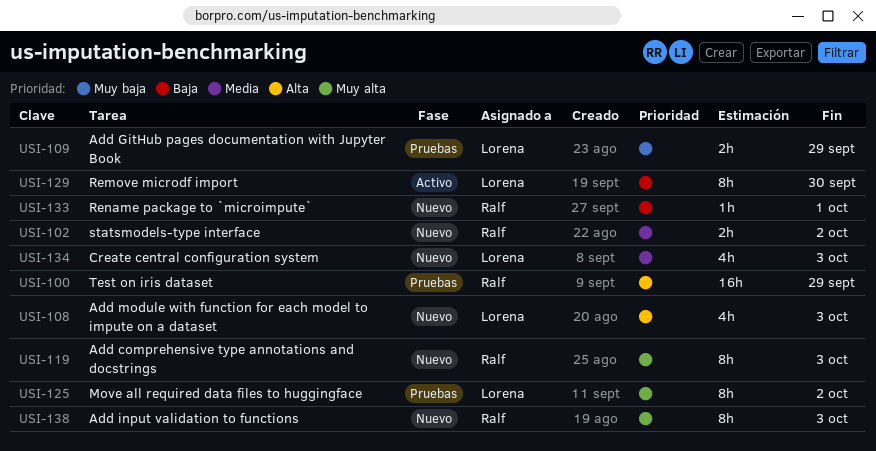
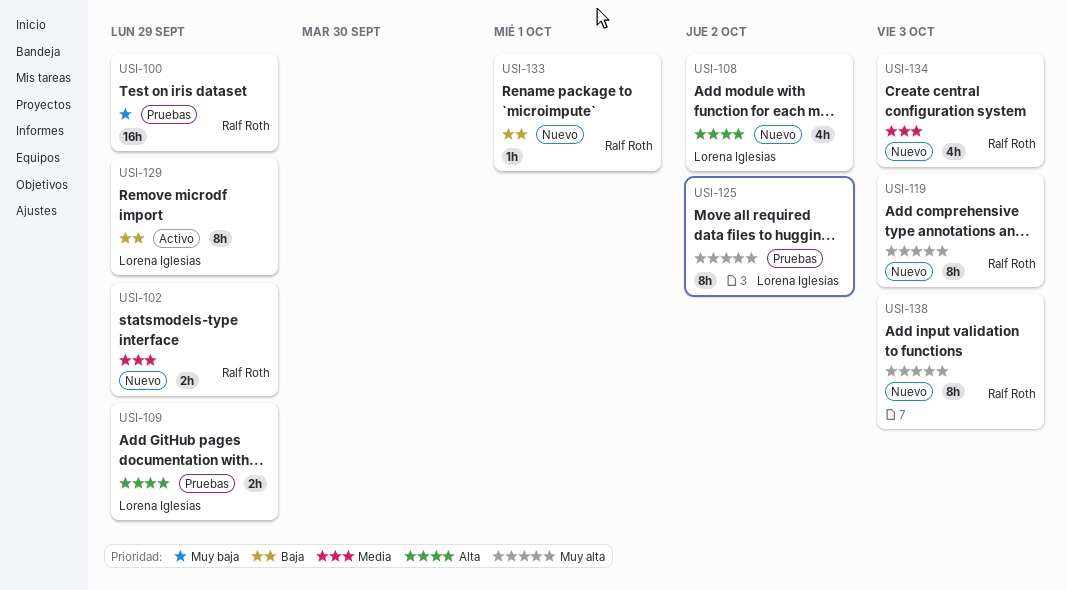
USI-100, priority: Alta -> Muy baja
USI-102, due: Oct 2 -> Sep 29
USI-108, due: Oct 3 -> Oct 2
USI-109, priority: Muy baja -> Alta
USI-129, due: Sep 30 -> Sep 29
USI-134, owner: Lorena Iglesias -> Ralf Roth

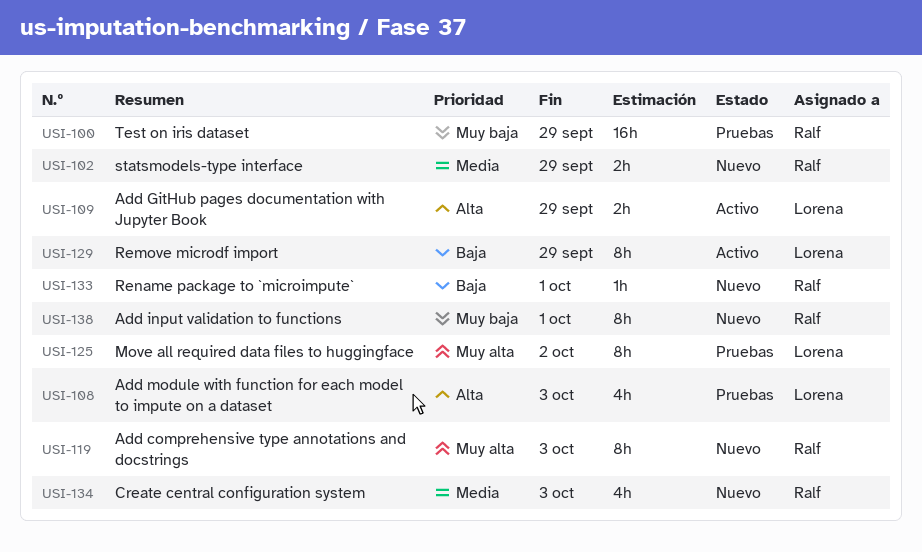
USI-108, status: Nuevo -> Pruebas
USI-108, due: Oct 2 -> Oct 3
USI-109, status: Pruebas -> Activo
USI-138, priority: Muy alta -> Muy baja
USI-138, due: Oct 3 -> Oct 1

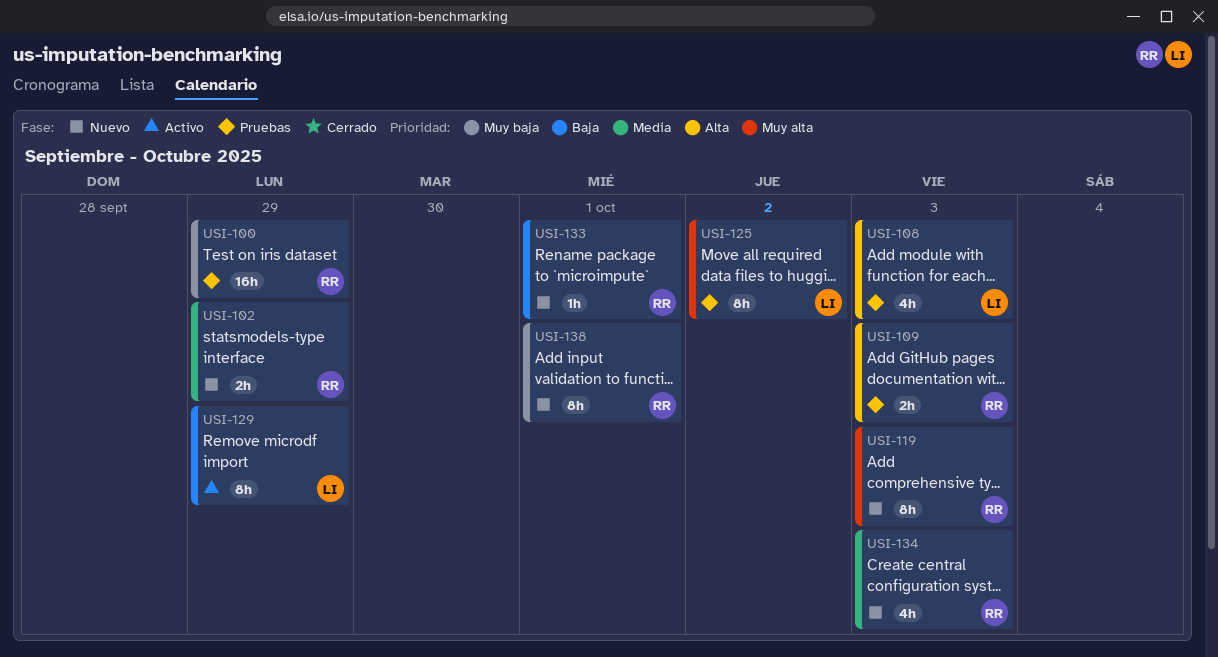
USI-109, status: Activo -> Pruebas
USI-109, owner: Lorena -> Ralf
USI-109, due: Sep 29 -> Oct 3

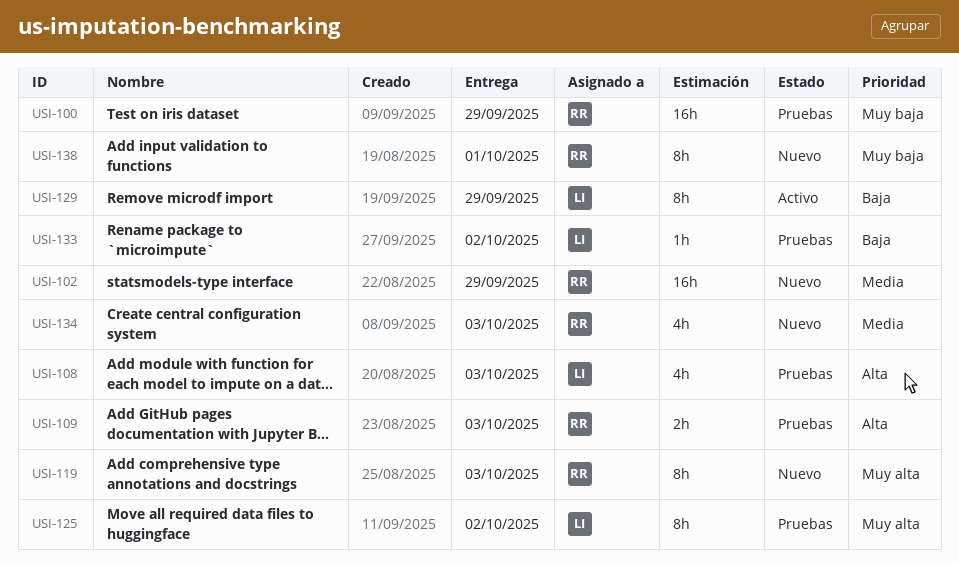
USI-102, estimate: 2h -> 16h
USI-133, status: Nuevo -> Pruebas
USI-133, owner: RR -> LI
USI-133, due: Oct 1 -> Oct 2

